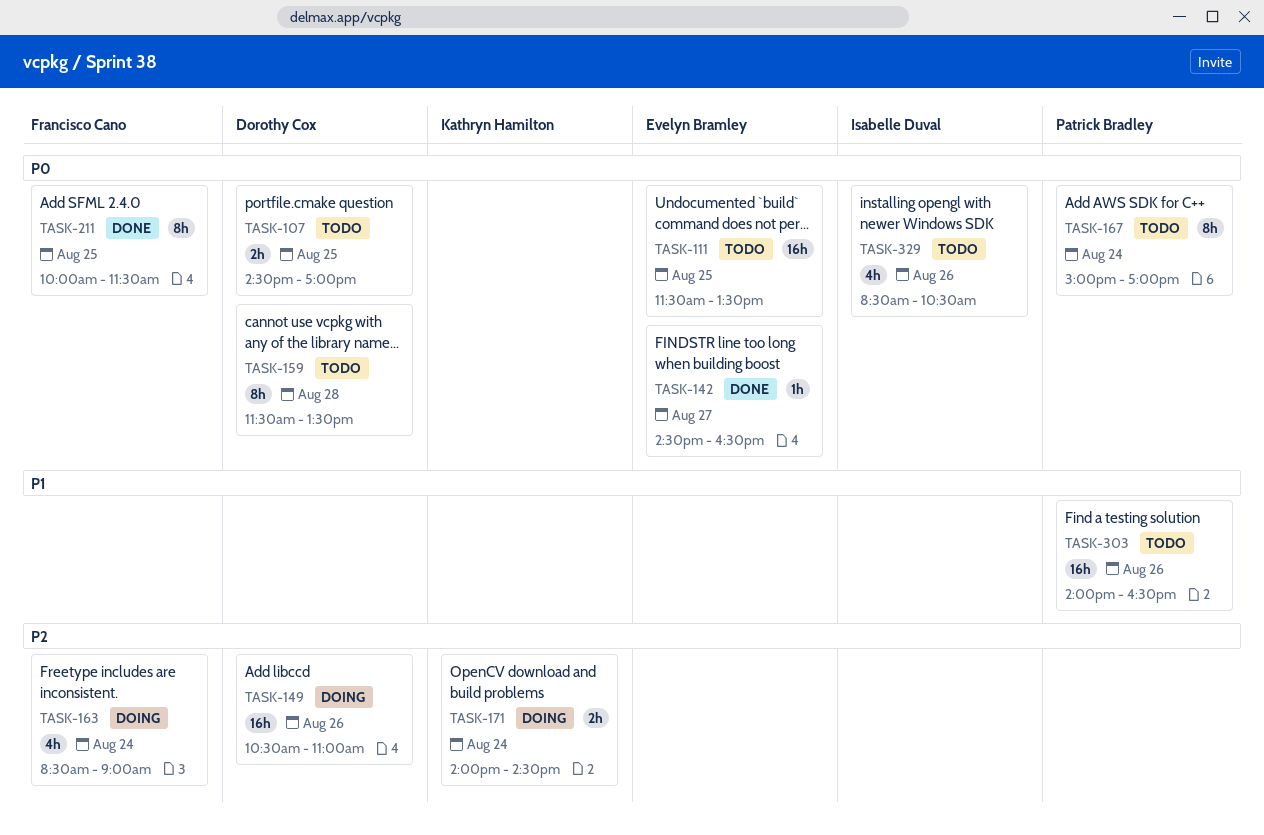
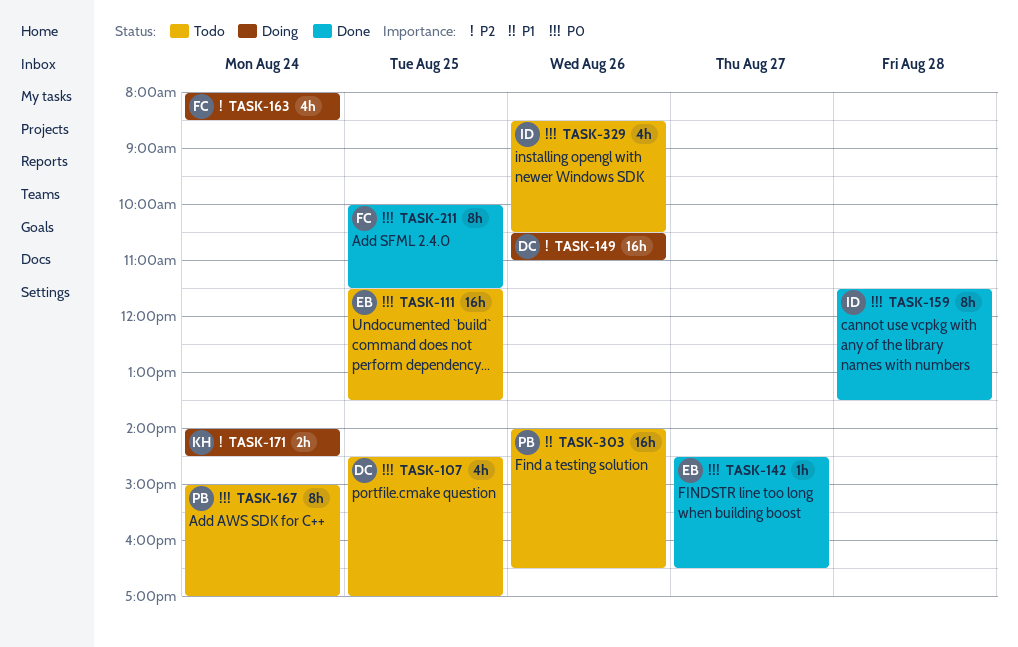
TASK-107, estimate: 2h -> 4h
TASK-159, status: Todo -> Done
TASK-159, owner: Dorothy Cox -> Isabelle Duval
TASK-163, begins: 08:30 -> 08:00
TASK-163, ends: 09:00 -> 08:30

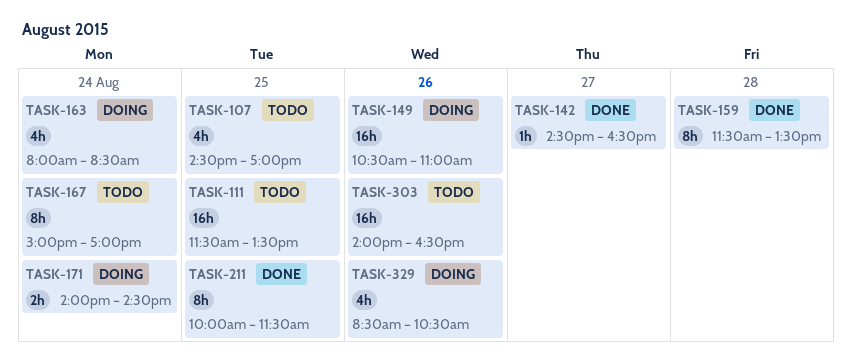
TASK-329, status: Todo -> Doing

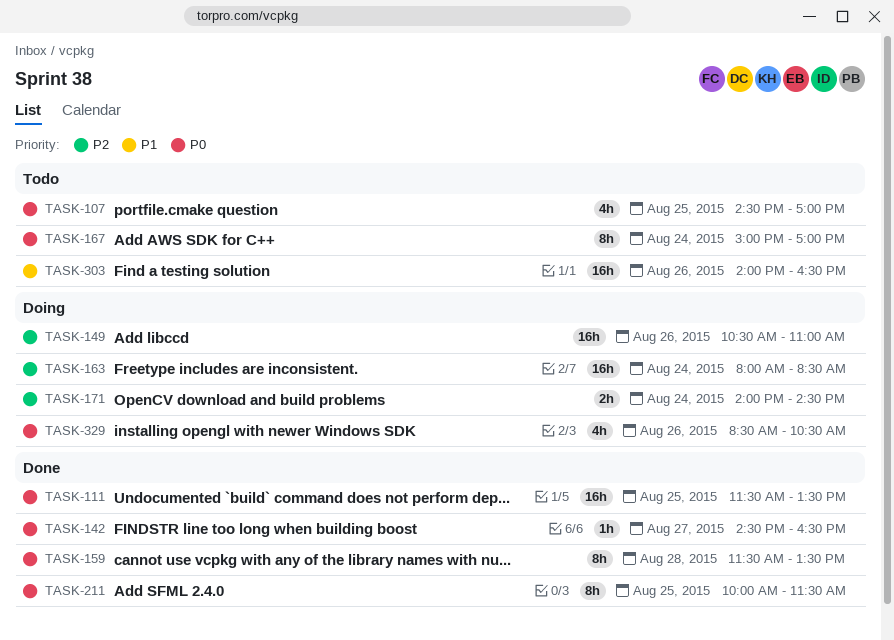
TASK-111, status: Todo -> Done
TASK-163, estimate: 4h -> 16h

